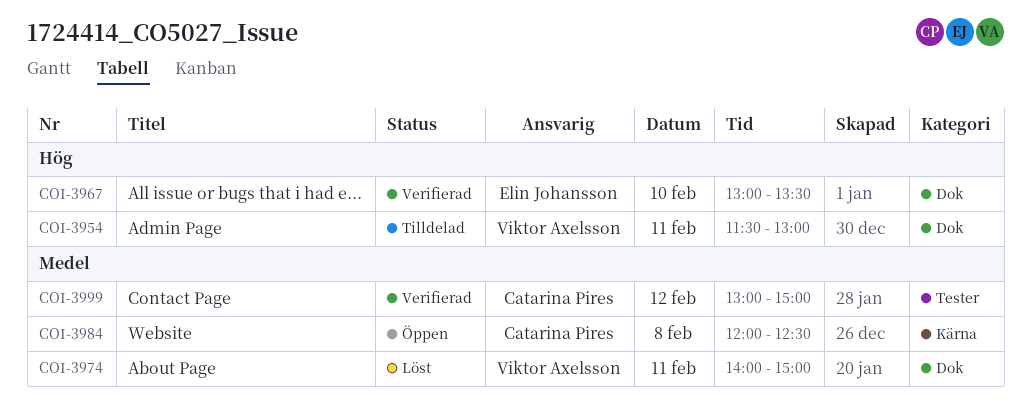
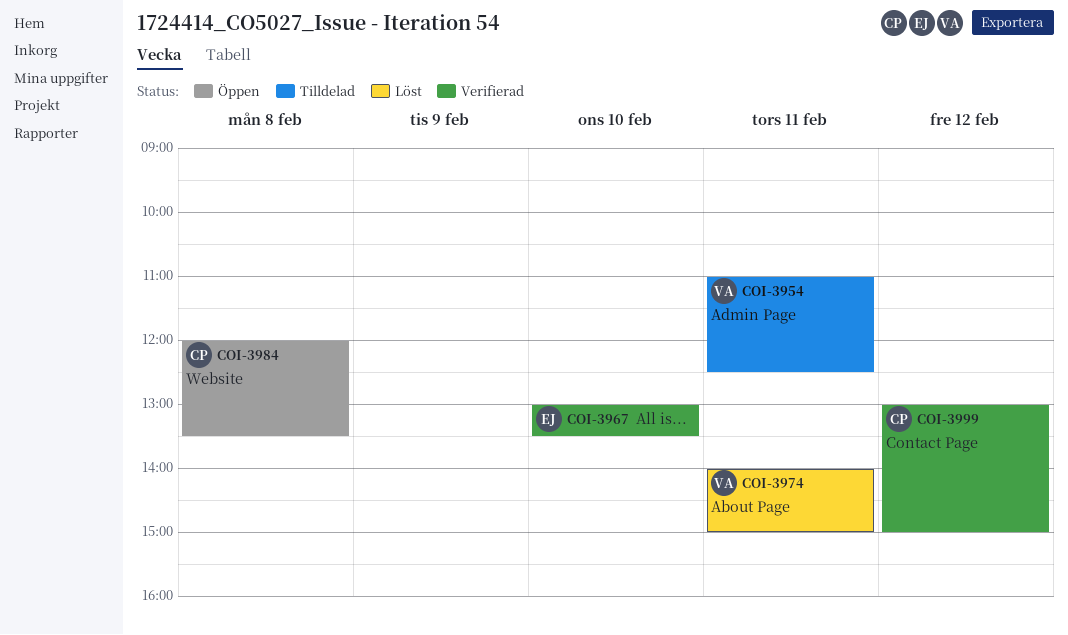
COI-3954, begins: 11:30 -> 11:00
COI-3954, ends: 13:00 -> 12:30
COI-3984, ends: 12:30 -> 13:30

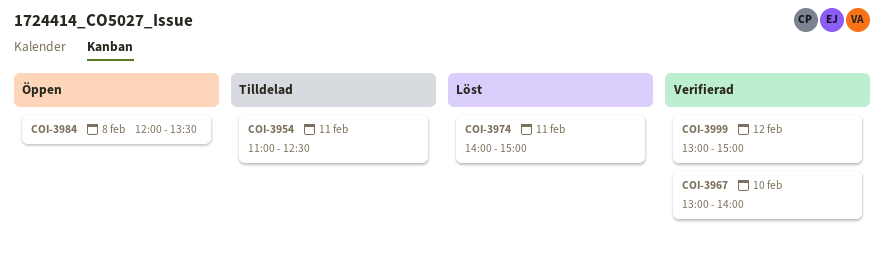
COI-3967, ends: 13:30 -> 14:00

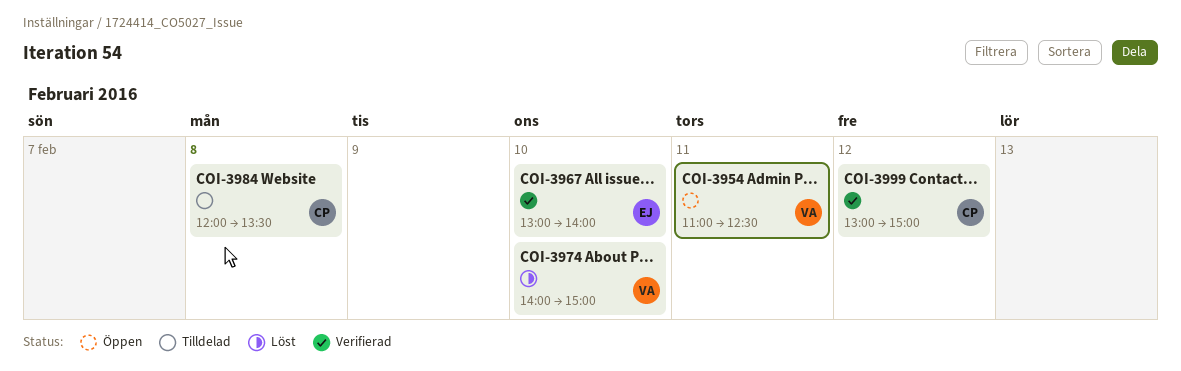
COI-3954, status: Tilldelad -> Öppen
COI-3974, day: Feb 11 -> Feb 10
COI-3984, status: Öppen -> Tilldelad

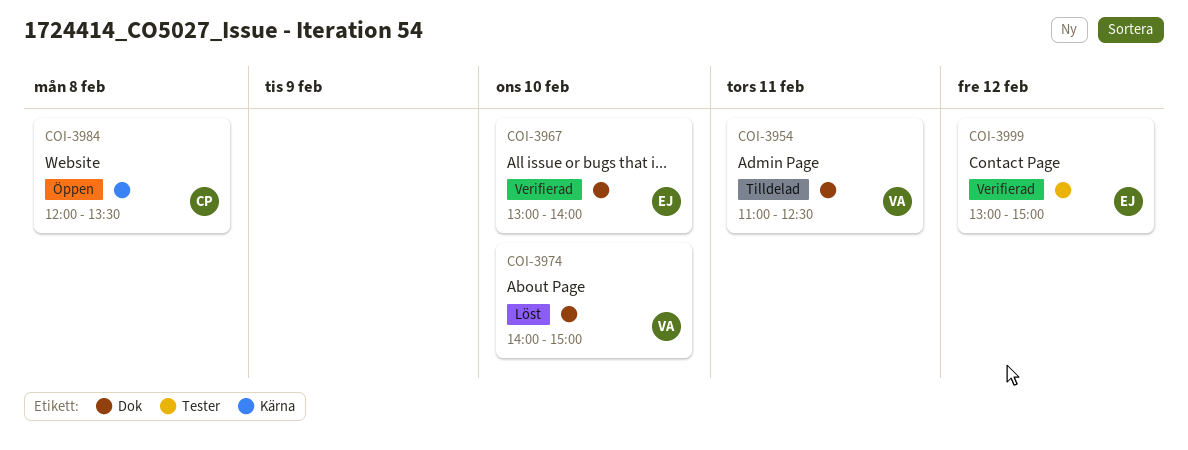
COI-3954, status: Öppen -> Tilldelad
COI-3984, status: Tilldelad -> Öppen
COI-3999, owner: CP -> EJ

